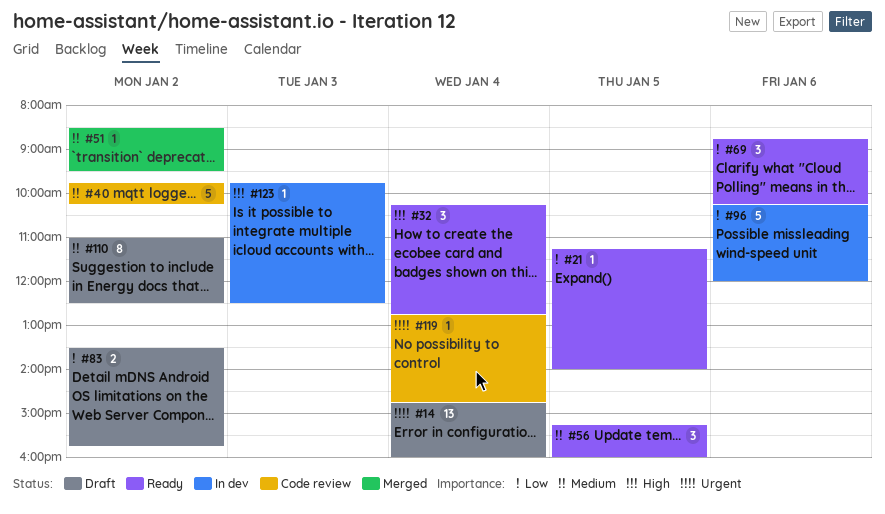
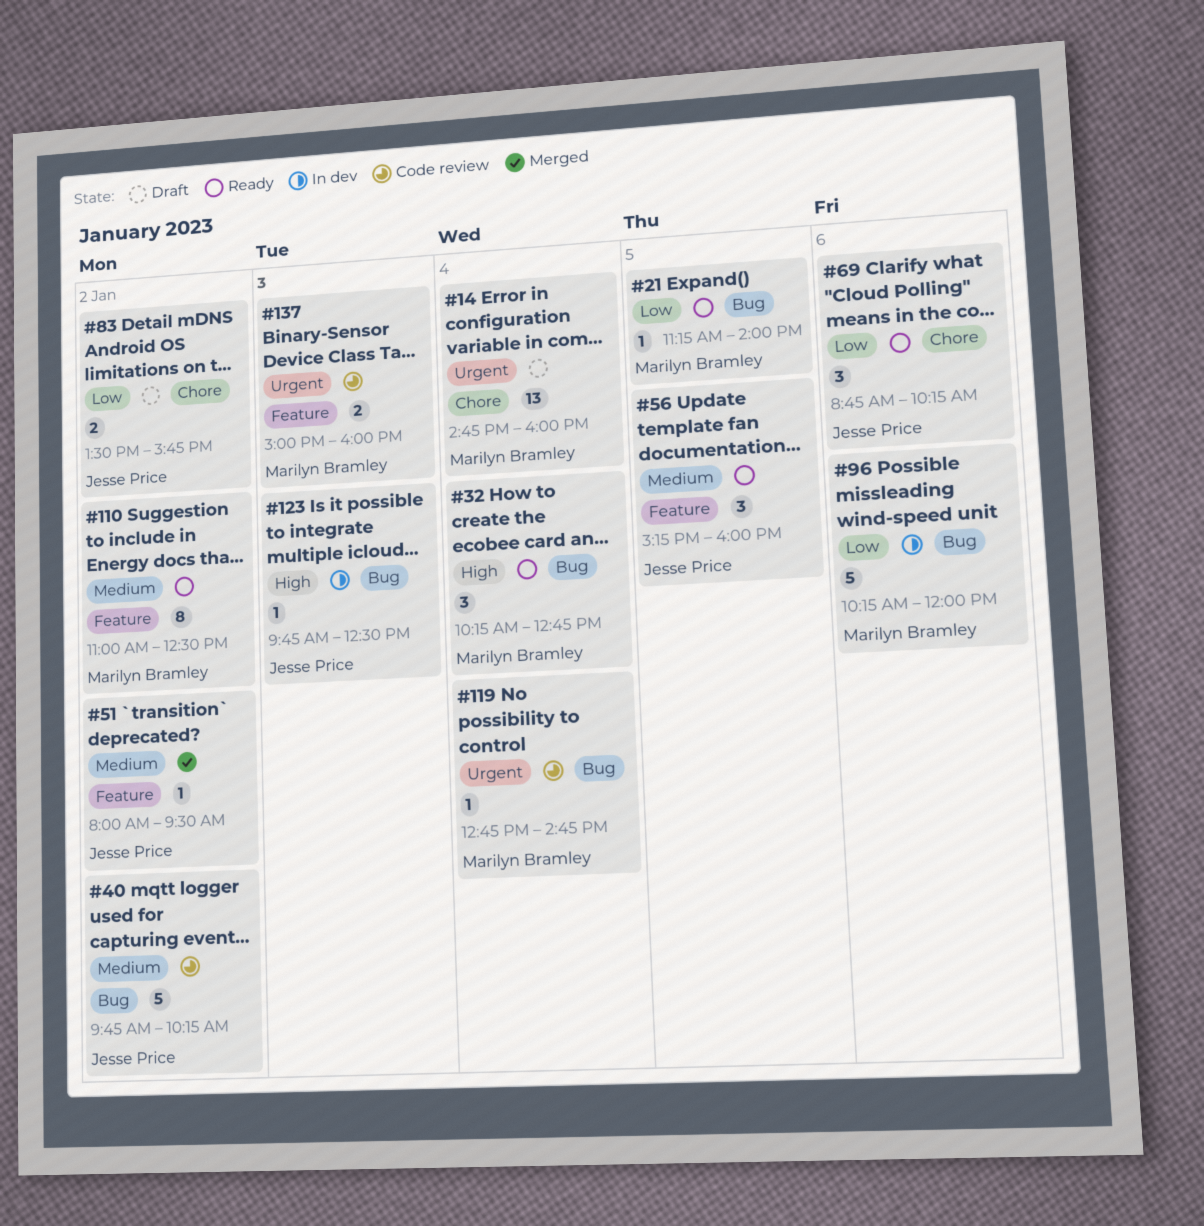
#51, begins: 08:30 -> 08:00
#110, status: Draft -> Ready
#137: none -> present

